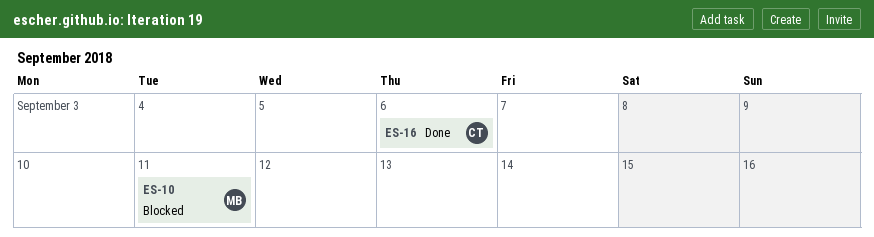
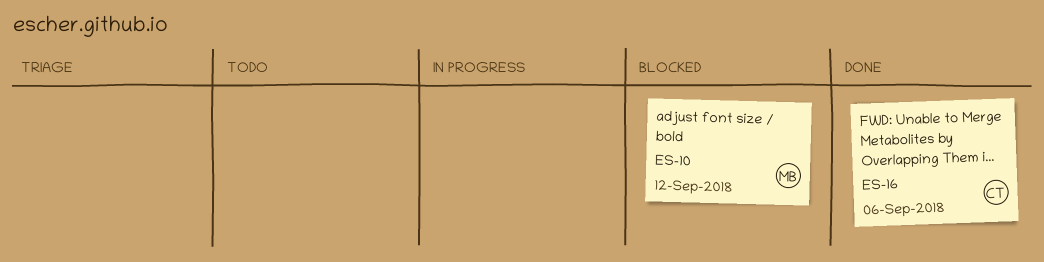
ES-10, due: Sep 11 -> Sep 12

